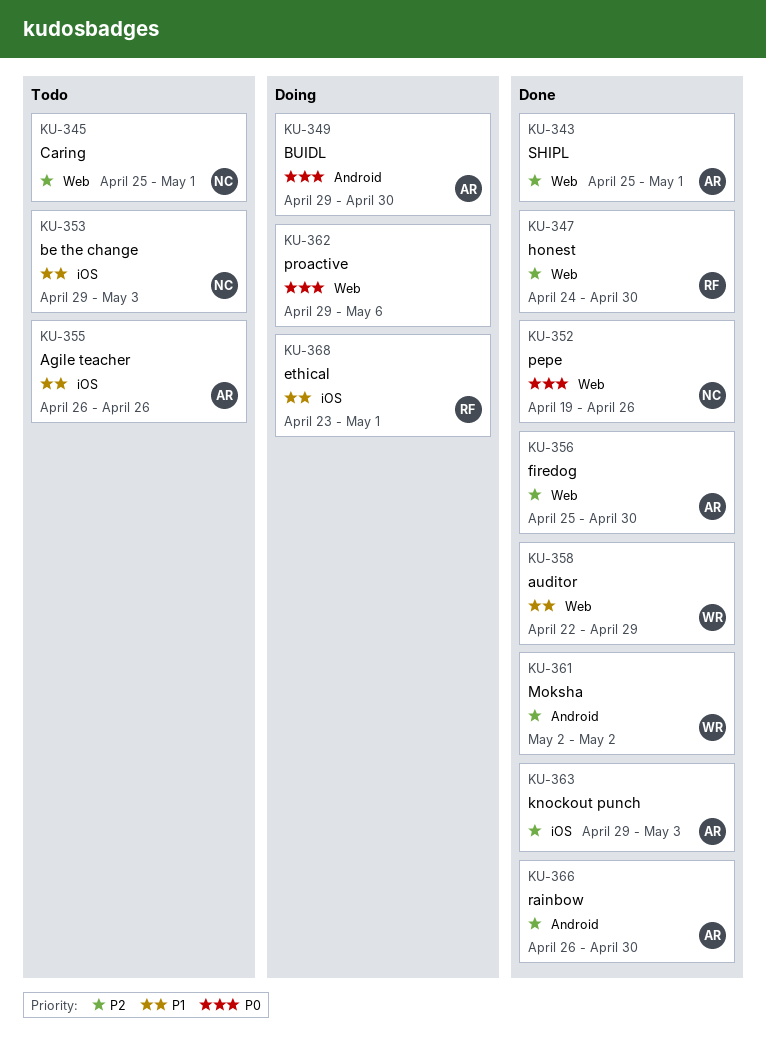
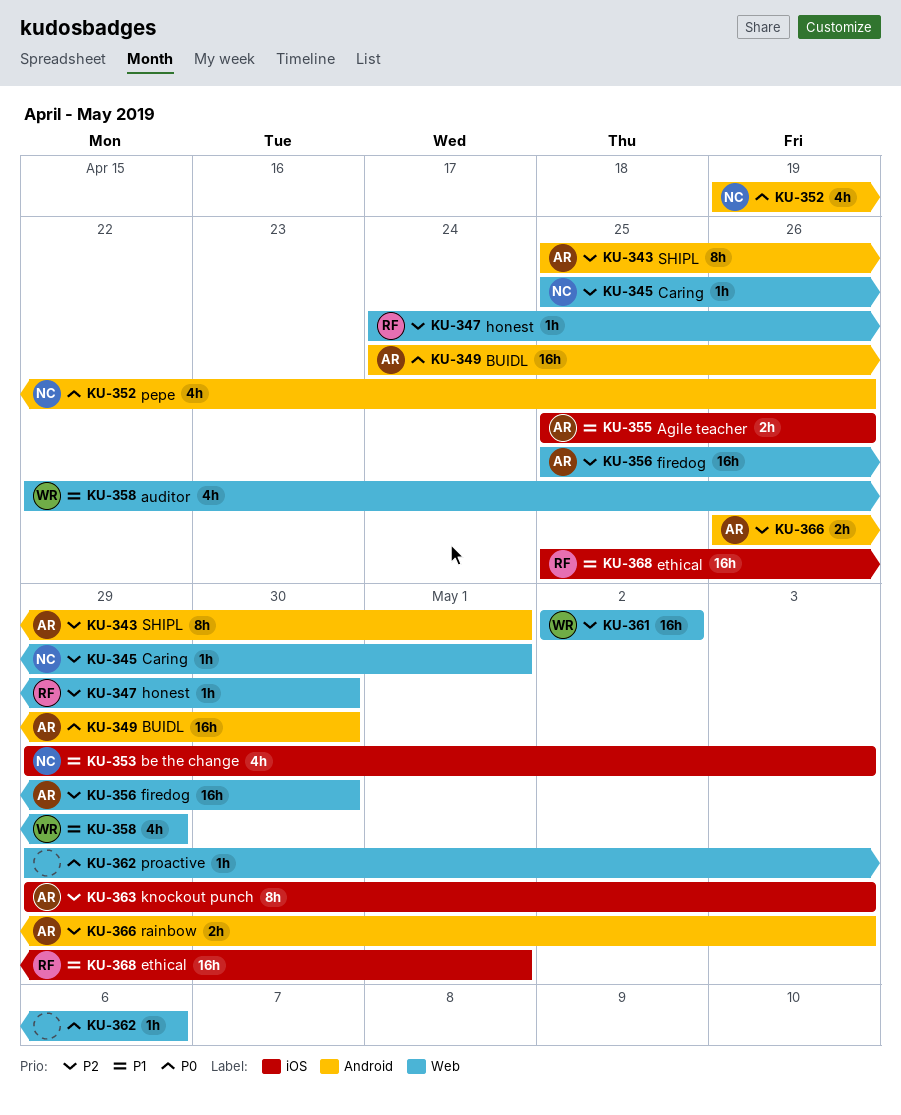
KU-343, label: Web -> Android
KU-349, start: Apr 29 -> Apr 24
KU-352, label: Web -> Android
KU-355, start: Apr 26 -> Apr 25
KU-361, label: Android -> Web
KU-366, due: Apr 30 -> May 3
KU-368, start: Apr 23 -> Apr 25

